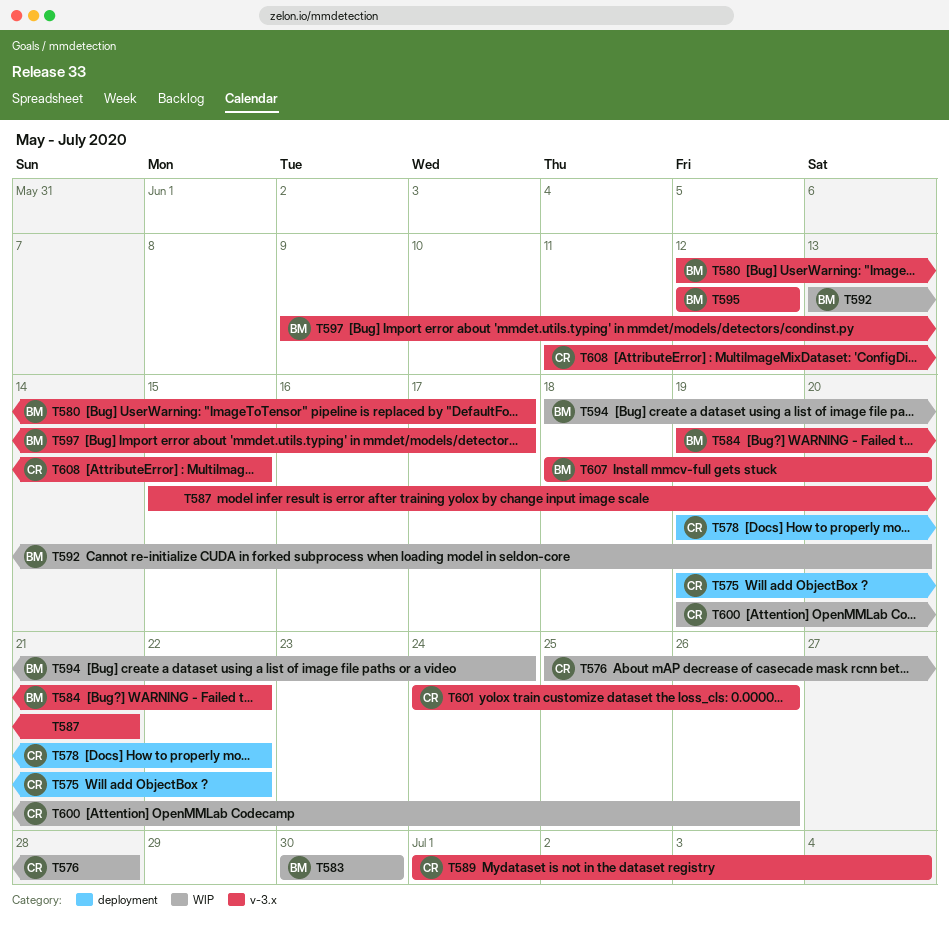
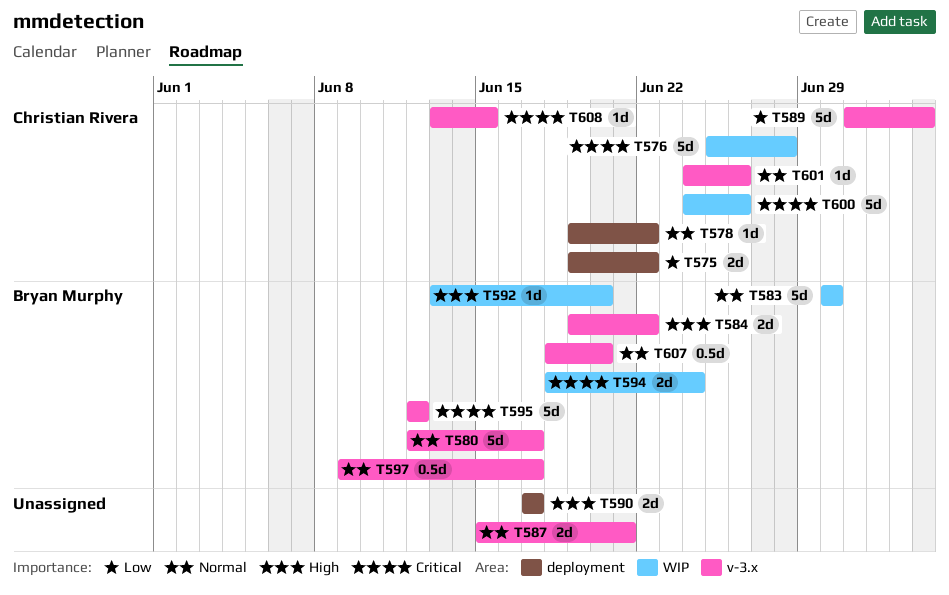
T590: none -> present
T600, start: Jun 19 -> Jun 24
T608, start: Jun 11 -> Jun 13

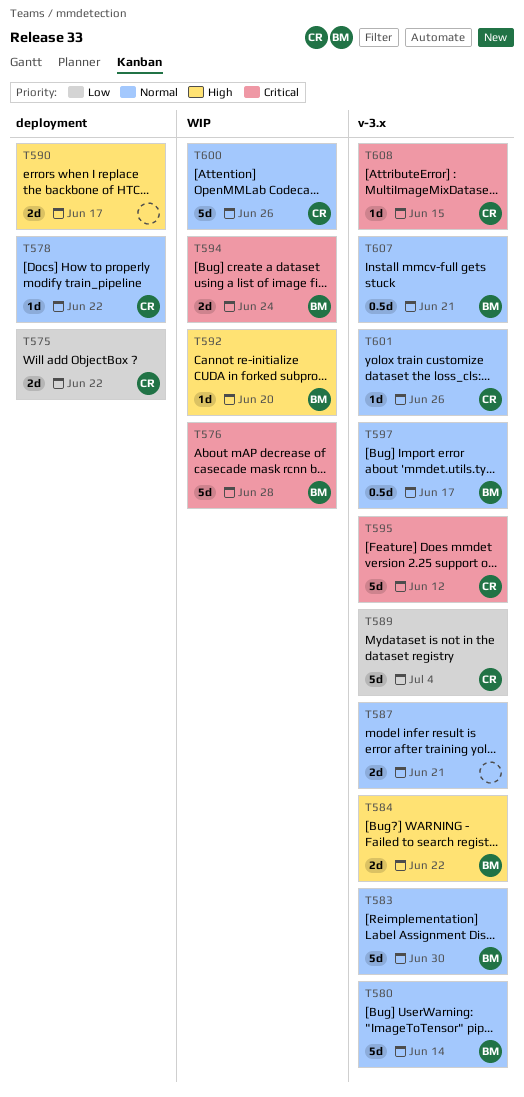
T576, owner: Christian Rivera -> Bryan Murphy
T580, due: Jun 17 -> Jun 14
T583, label: WIP -> v-3.x
T595, owner: Bryan Murphy -> Christian Rivera
T600, priority: Critical -> Normal
T607, due: Jun 20 -> Jun 21

